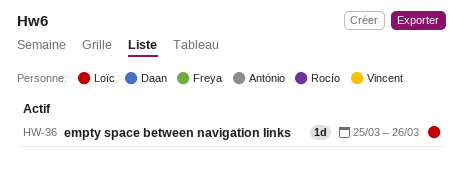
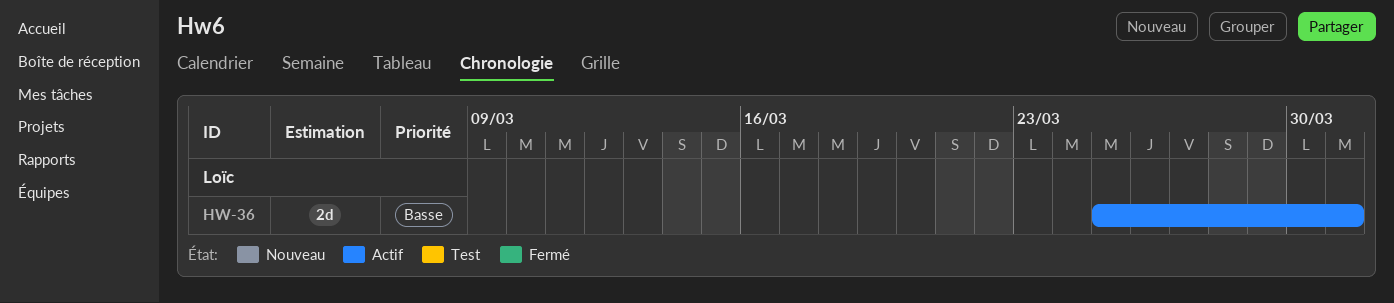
HW-36, estimate: 1d -> 2d
HW-36, due: Mar 26 -> Mar 31

